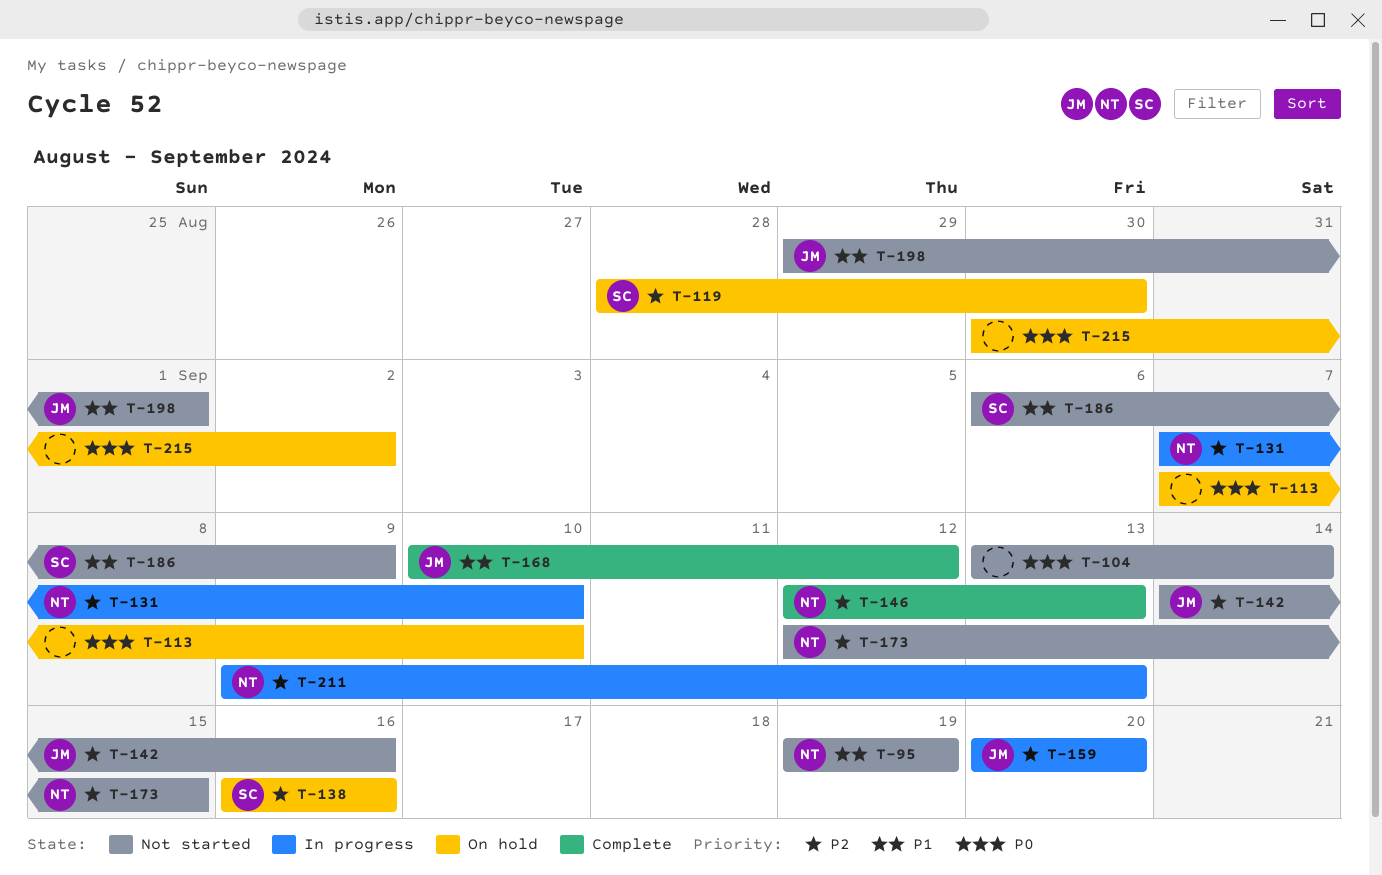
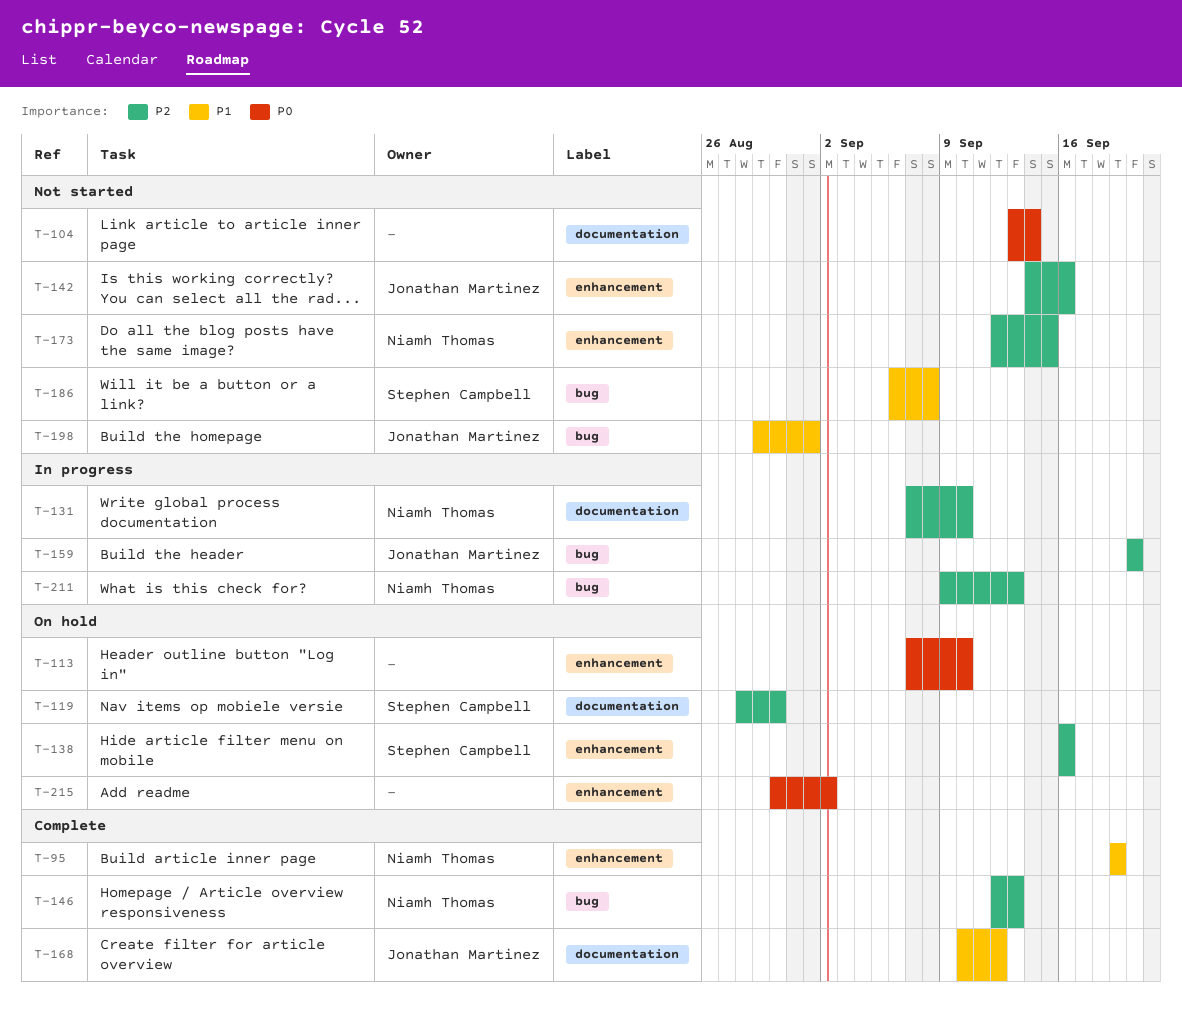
T-95, status: Not started -> Complete
T-186, due: Sep 9 -> Sep 8

